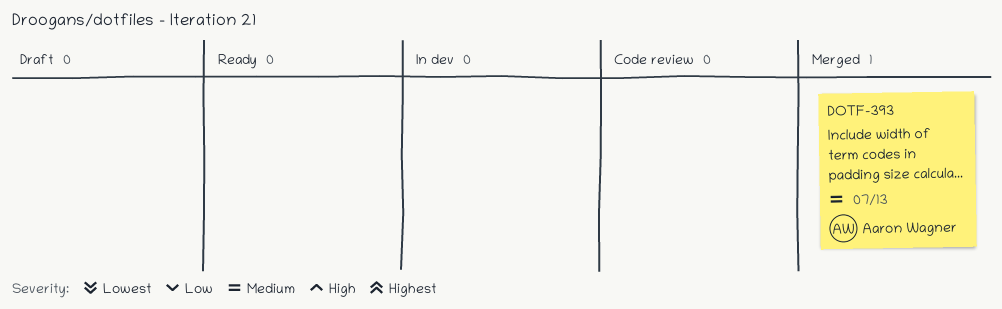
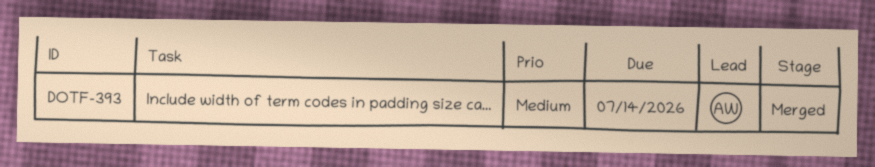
DOTF-393, due: Jul 13 -> Jul 14

